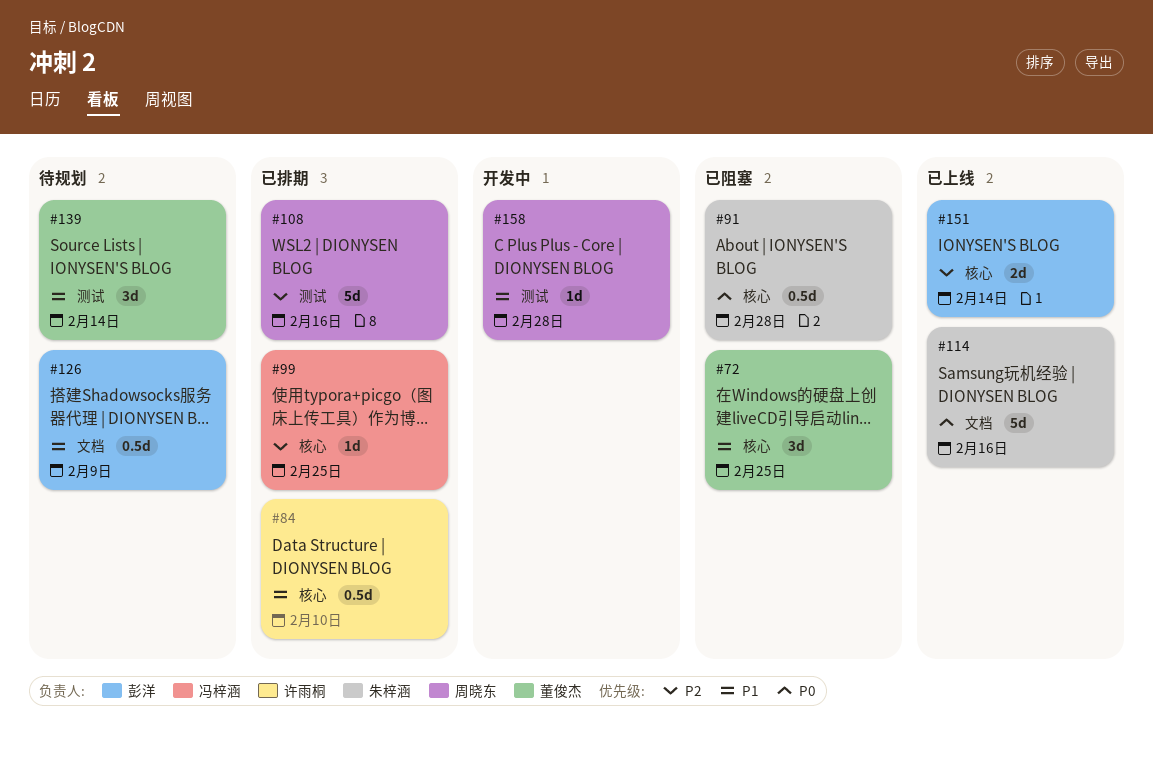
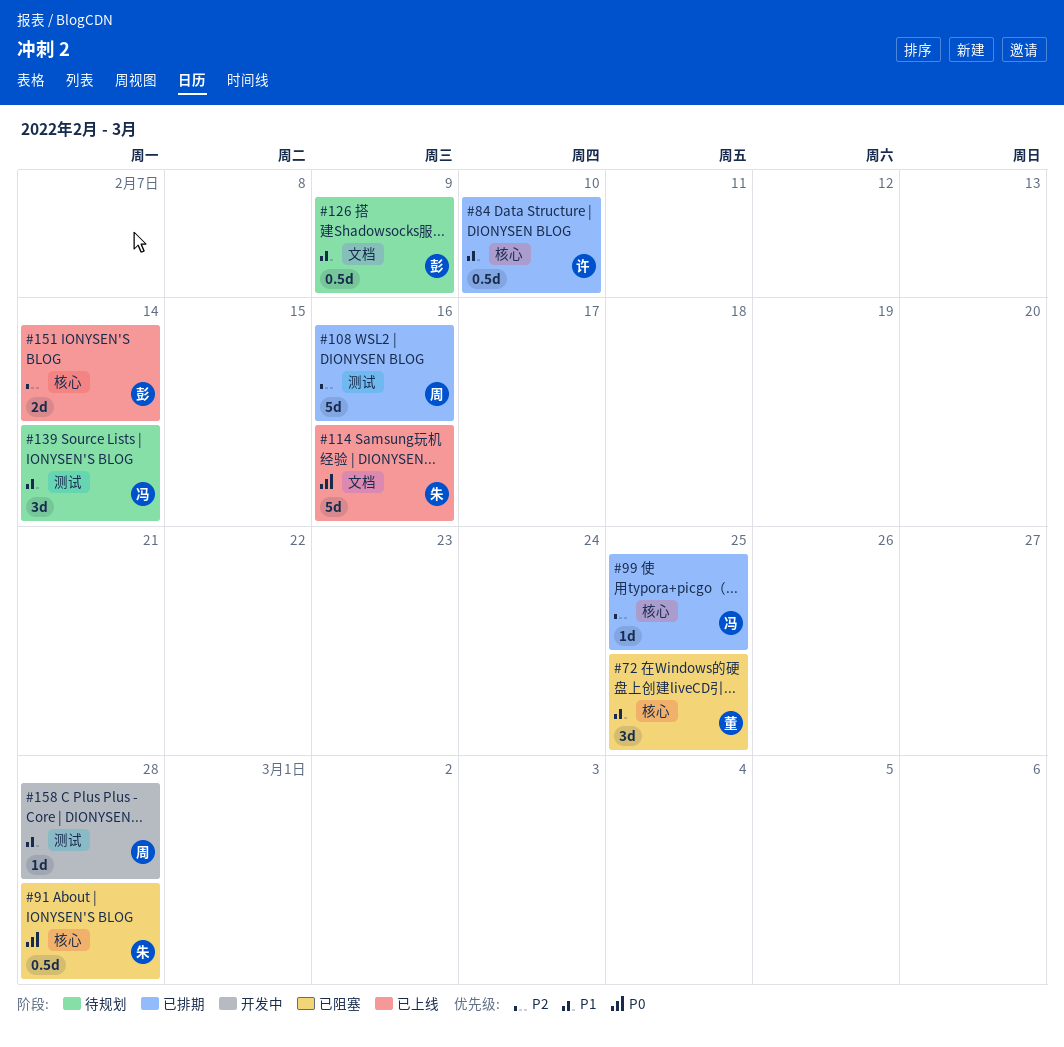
#139, owner: 董俊杰 -> 冯梓涵

